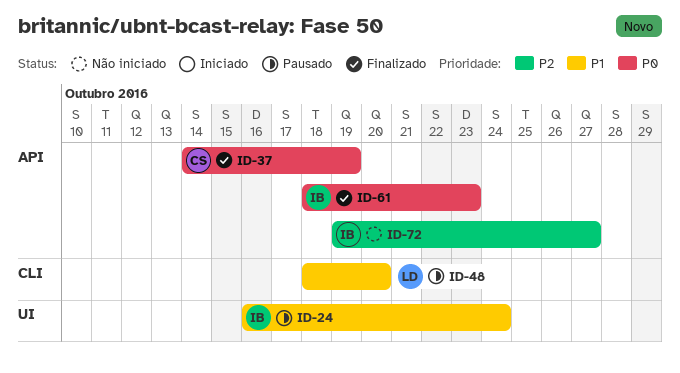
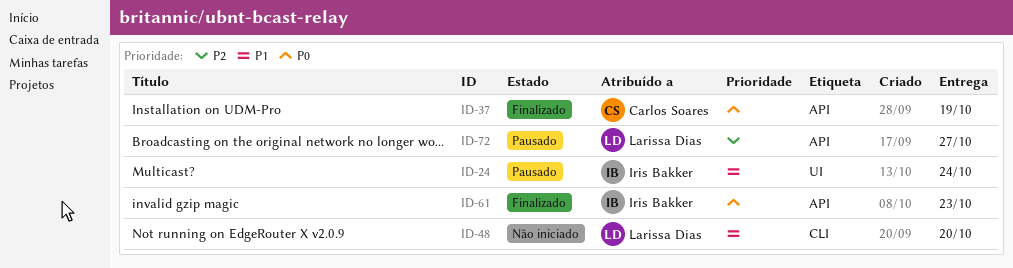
ID-48, status: Pausado -> Não iniciado
ID-72, status: Não iniciado -> Pausado
ID-72, owner: Iris Bakker -> Larissa Dias

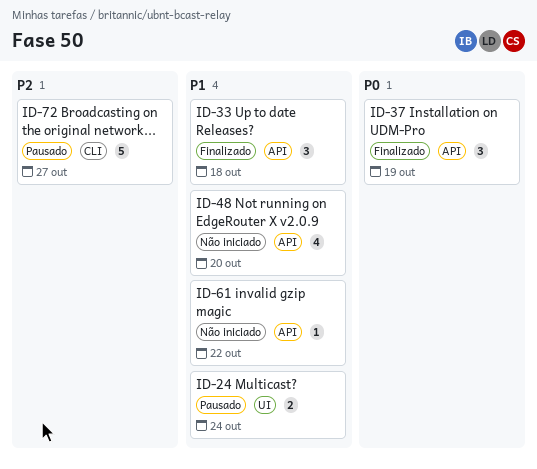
ID-33: none -> present
ID-48, label: CLI -> API
ID-61, status: Finalizado -> Não iniciado
ID-61, priority: P0 -> P1
ID-61, due: Oct 23 -> Oct 22
ID-72, label: API -> CLI

